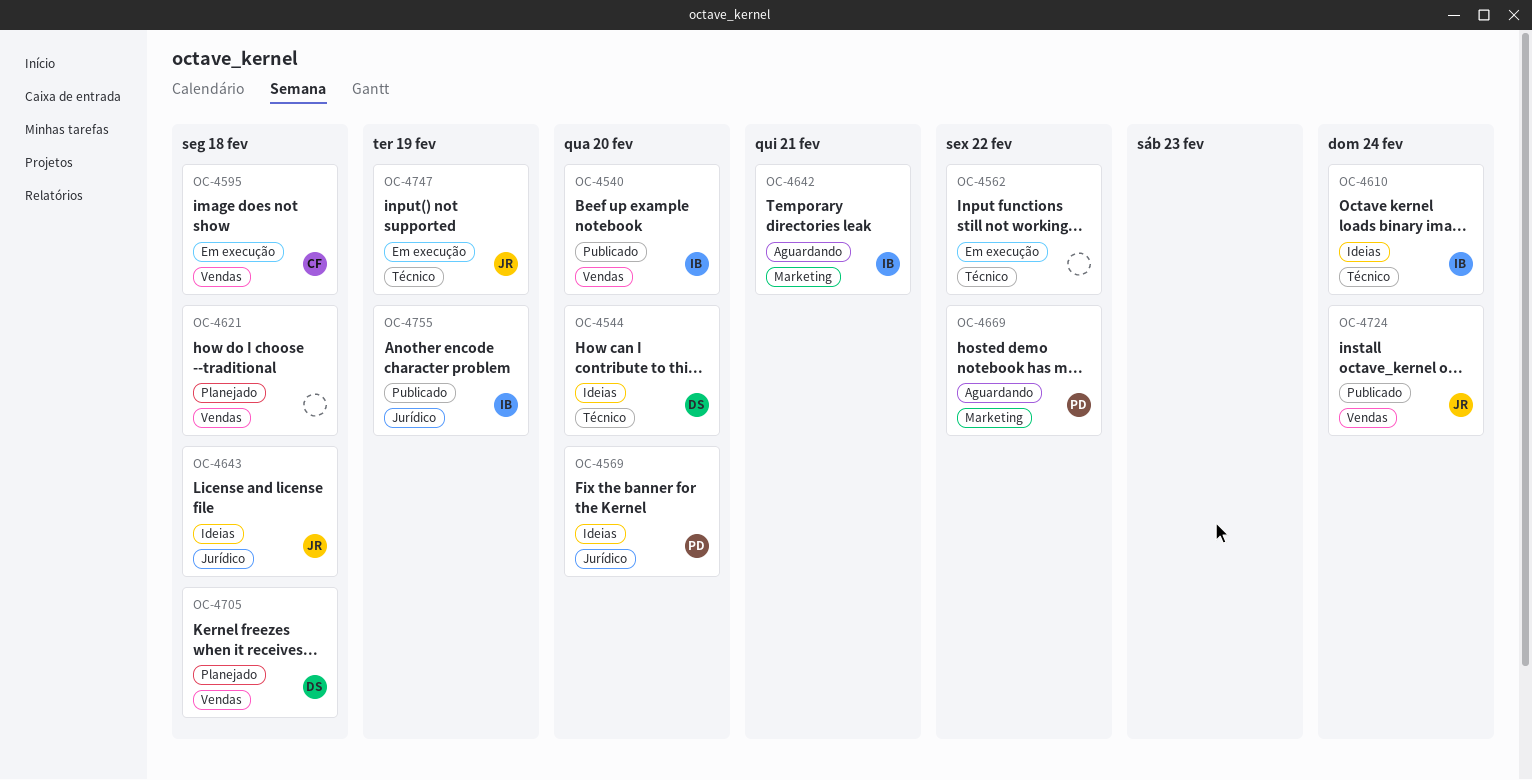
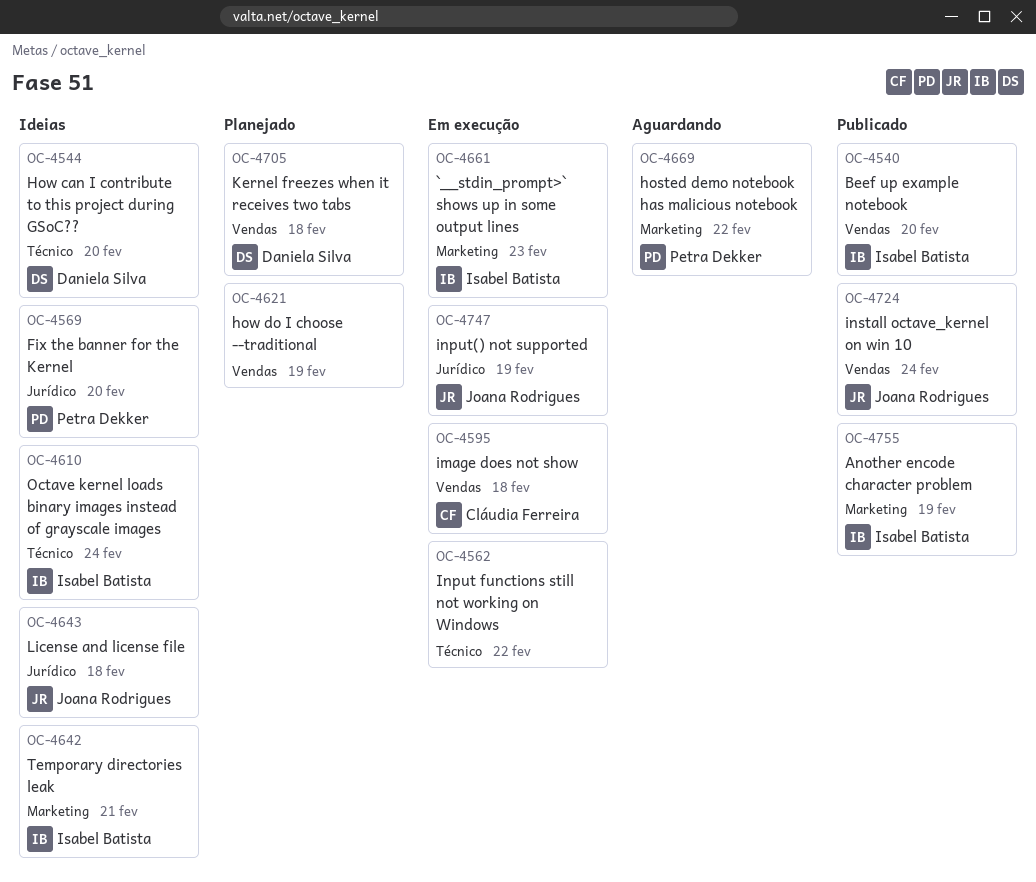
OC-4621, due: Feb 18 -> Feb 19
OC-4642, status: Aguardando -> Ideias
OC-4661: none -> present
OC-4747, label: Técnico -> Jurídico
OC-4755, label: Jurídico -> Marketing

